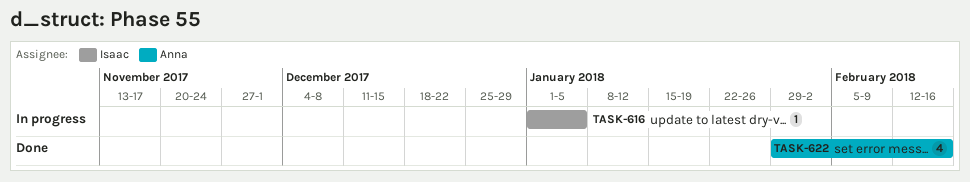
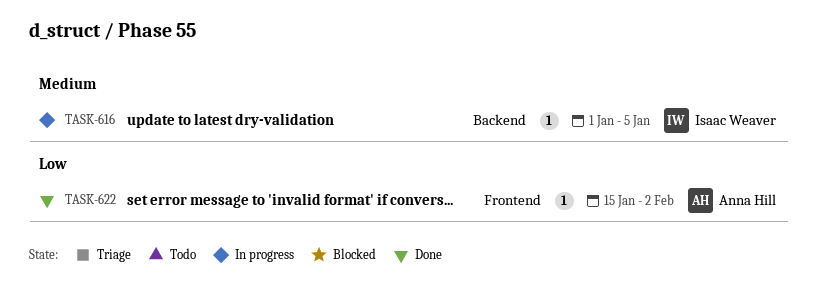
TASK-622, estimate: 4 -> 1
TASK-622, start: Jan 29 -> Jan 15
TASK-622, due: Feb 16 -> Feb 2

